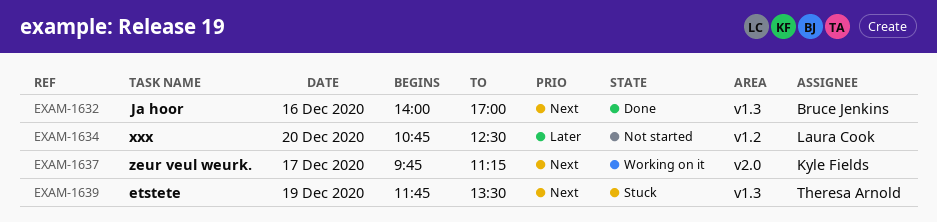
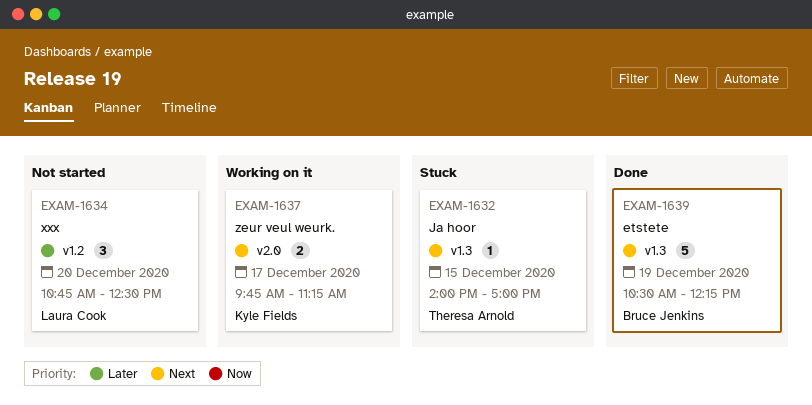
EXAM-1632, status: Done -> Stuck
EXAM-1632, owner: Bruce Jenkins -> Theresa Arnold
EXAM-1632, day: Dec 16 -> Dec 15
EXAM-1639, status: Stuck -> Done
EXAM-1639, owner: Theresa Arnold -> Bruce Jenkins
EXAM-1639, begins: 11:45 -> 10:30
EXAM-1639, ends: 13:30 -> 12:15

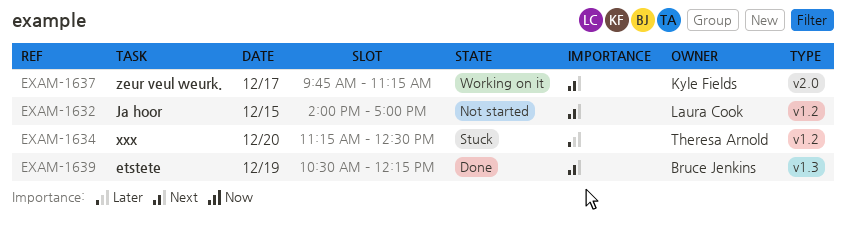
EXAM-1632, status: Stuck -> Not started
EXAM-1632, owner: Theresa Arnold -> Laura Cook
EXAM-1632, label: v1.3 -> v1.2
EXAM-1634, status: Not started -> Stuck
EXAM-1634, owner: Laura Cook -> Theresa Arnold
EXAM-1634, begins: 10:45 -> 11:15

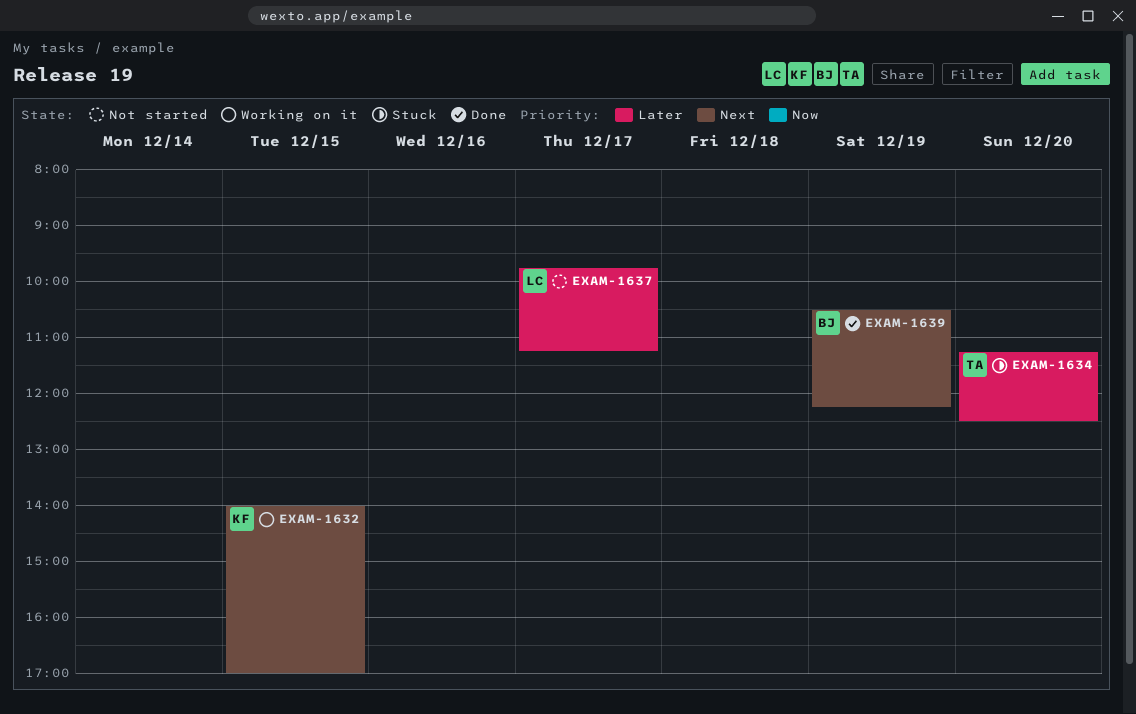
EXAM-1632, status: Not started -> Working on it
EXAM-1632, owner: Laura Cook -> Kyle Fields
EXAM-1637, status: Working on it -> Not started
EXAM-1637, owner: Kyle Fields -> Laura Cook
EXAM-1637, priority: Next -> Later

